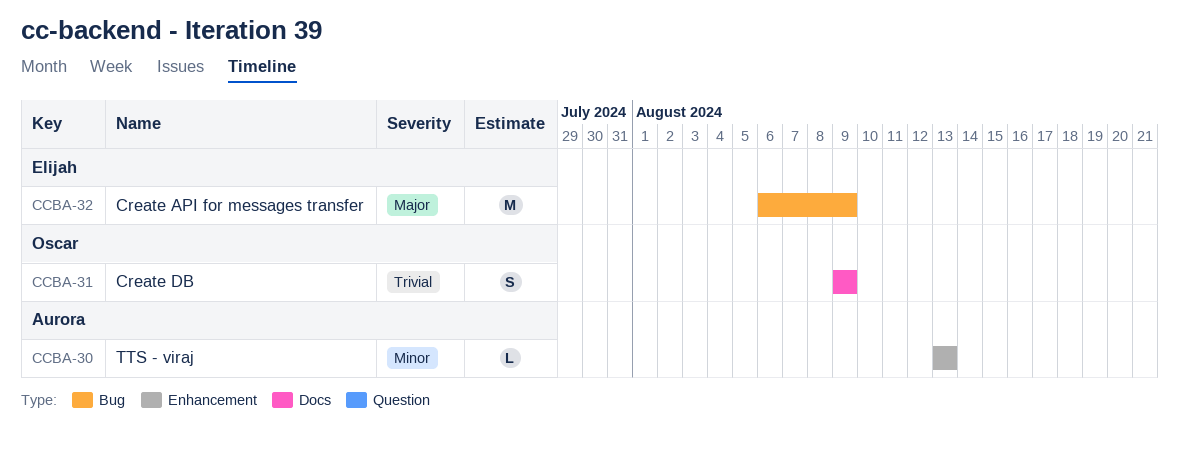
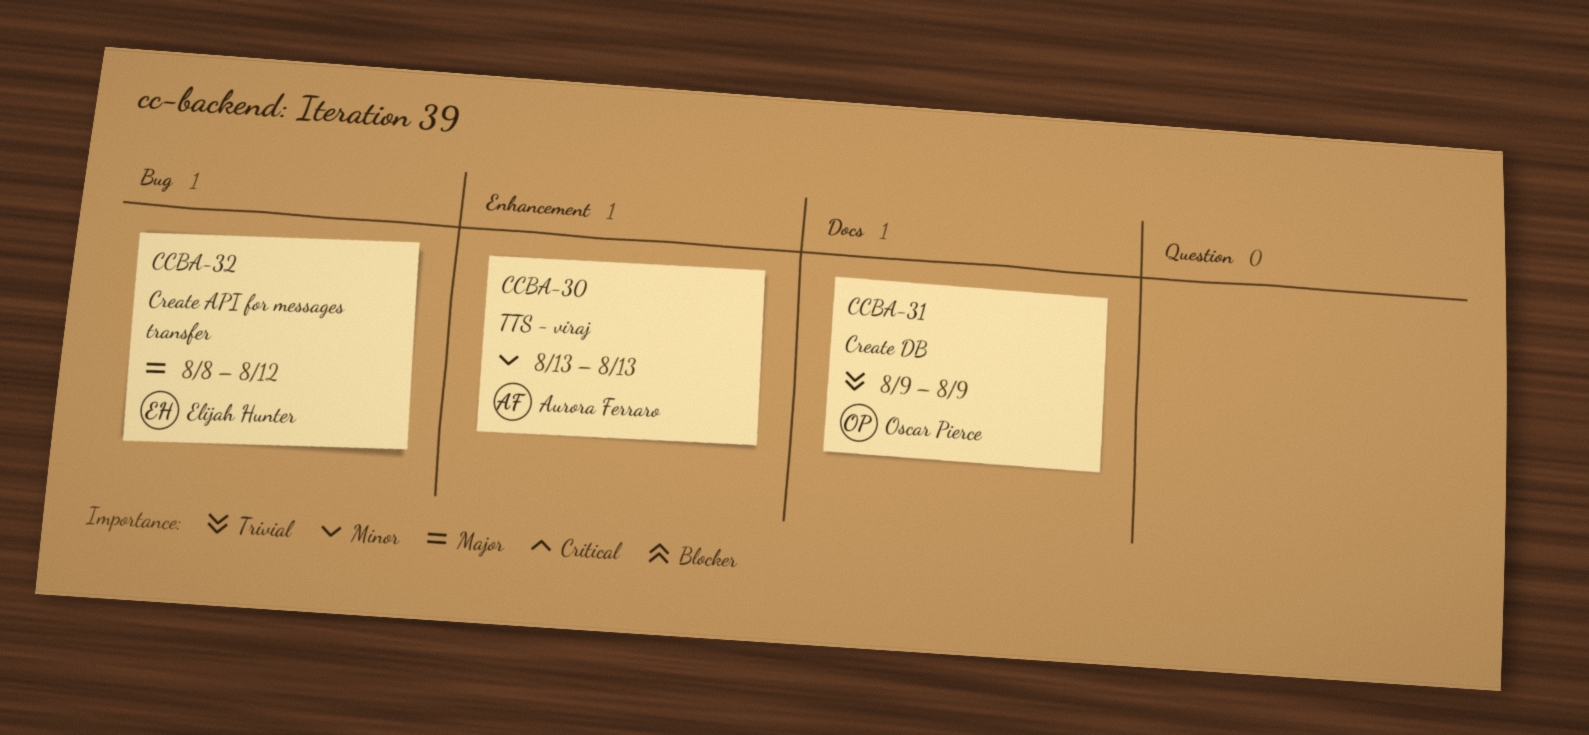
CCBA-32, start: Aug 6 -> Aug 8
CCBA-32, due: Aug 9 -> Aug 12

